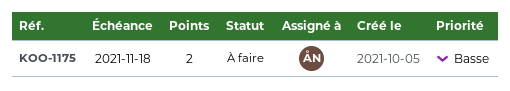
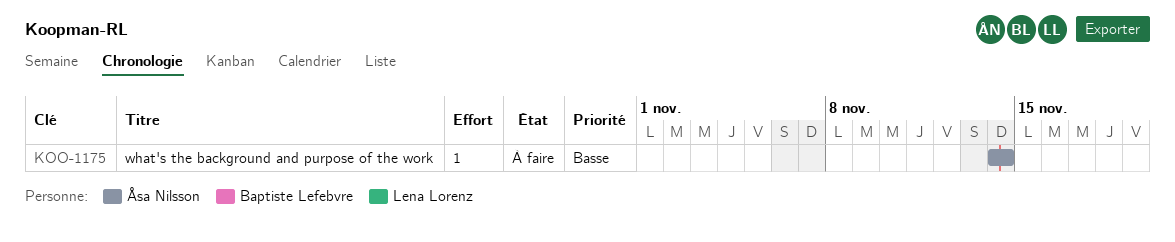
KOO-1175, estimate: 2 -> 1
KOO-1175, due: Nov 18 -> Nov 14

